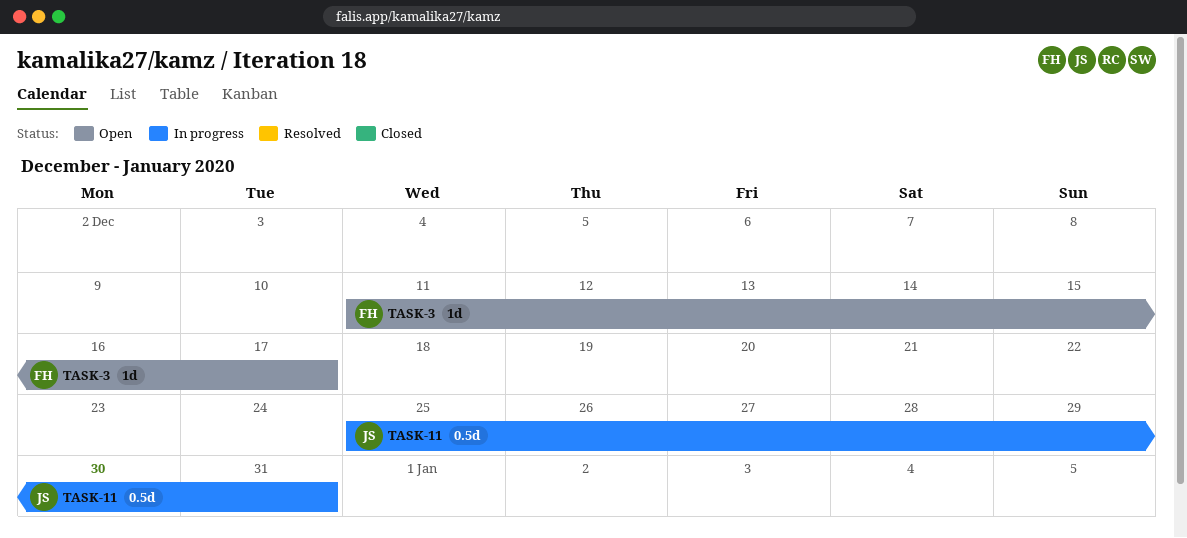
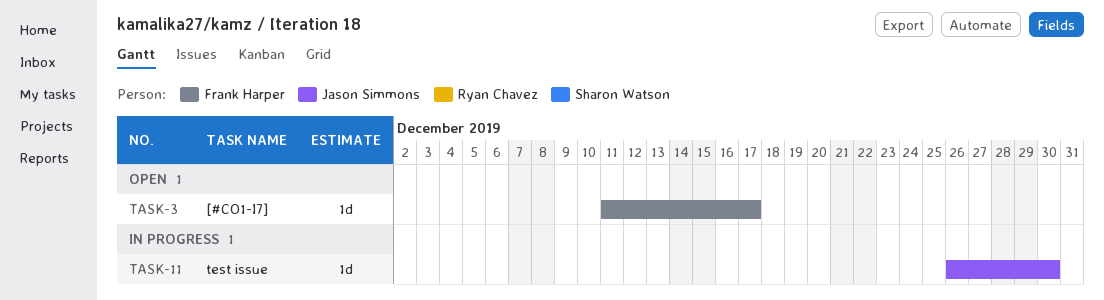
TASK-11, estimate: 0.5d -> 1d
TASK-11, start: Dec 25 -> Dec 26
TASK-11, due: Dec 31 -> Dec 30

